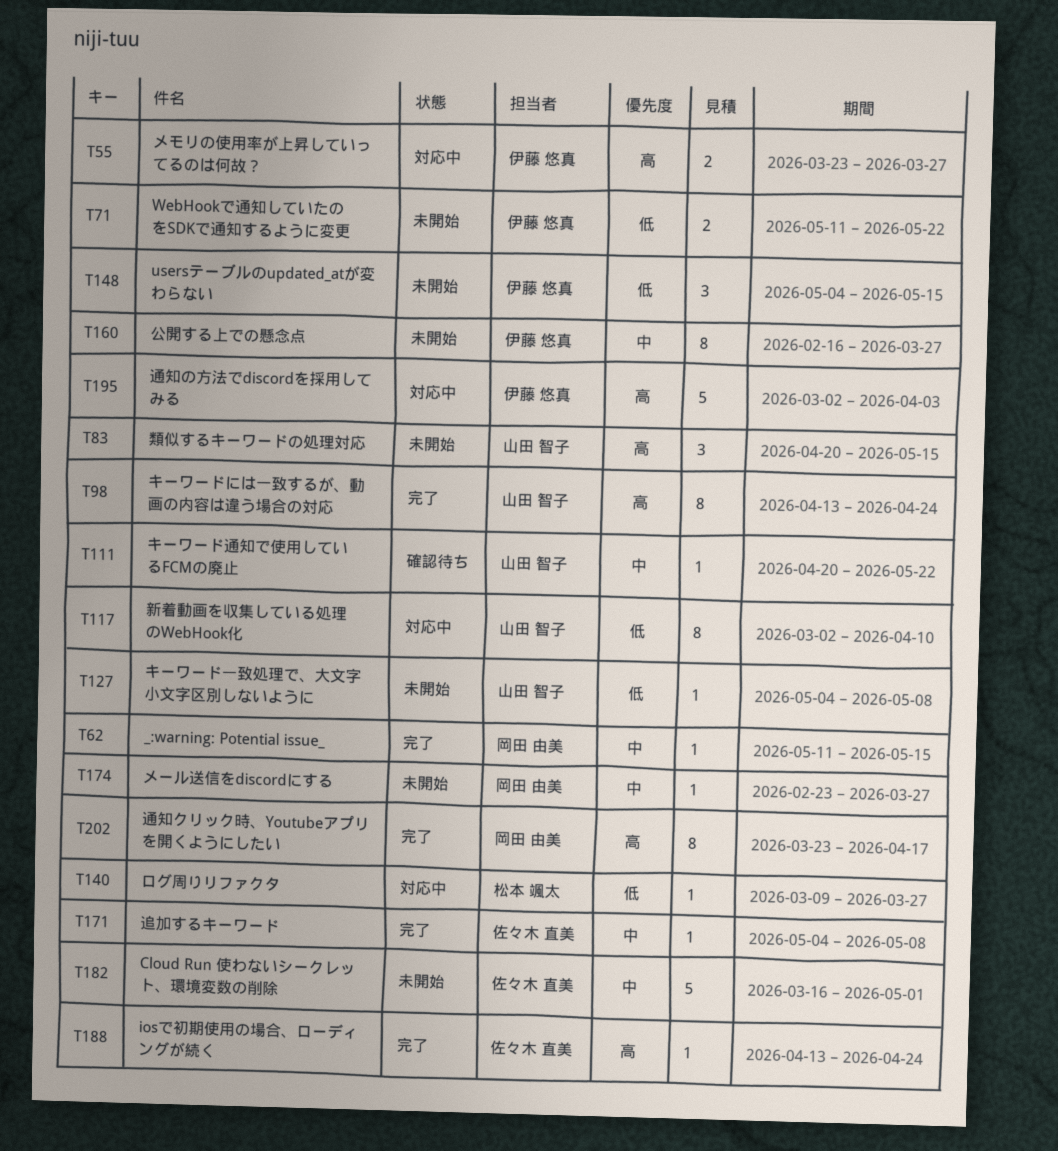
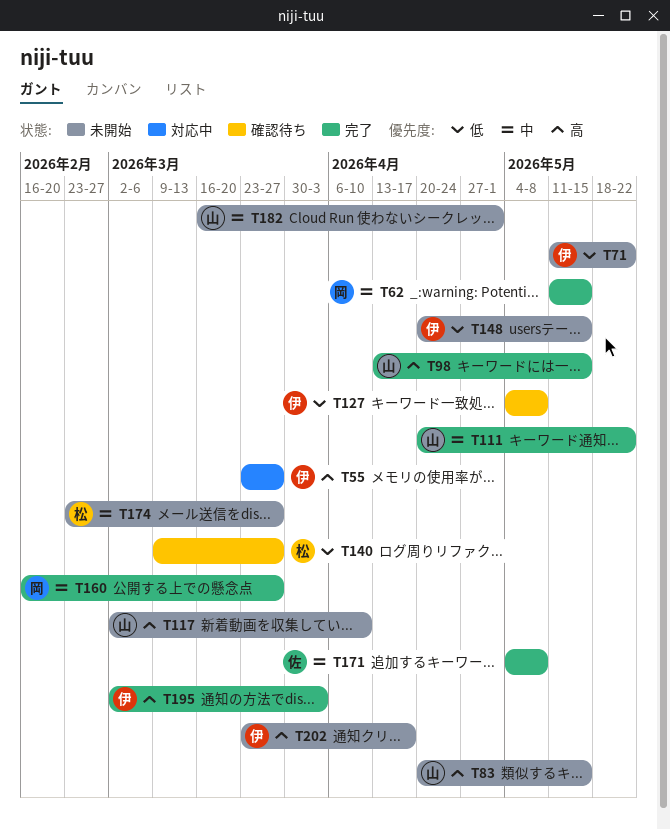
T98, due: Apr 24 -> May 15
T111, status: 確認待ち -> 完了
T117, status: 対応中 -> 未開始
T117, priority: 低 -> 高
T127, status: 未開始 -> 確認待ち
T127, owner: 山田 智子 -> 伊藤 悠真
T140, status: 対応中 -> 確認待ち
T148, start: May 4 -> Apr 20
T160, status: 未開始 -> 完了
T160, owner: 伊藤 悠真 -> 岡田 由美
T174, owner: 岡田 由美 -> 松本 颯太
T182, owner: 佐々木 直美 -> 山田 智子
T188: present -> none
T195, status: 対応中 -> 完了
T202, status: 完了 -> 未開始
T202, owner: 岡田 由美 -> 伊藤 悠真

